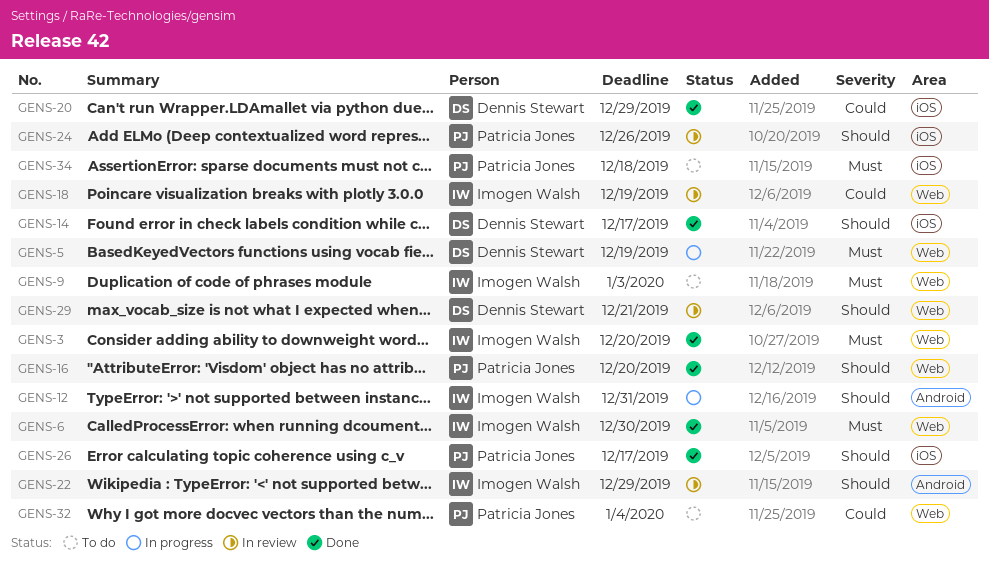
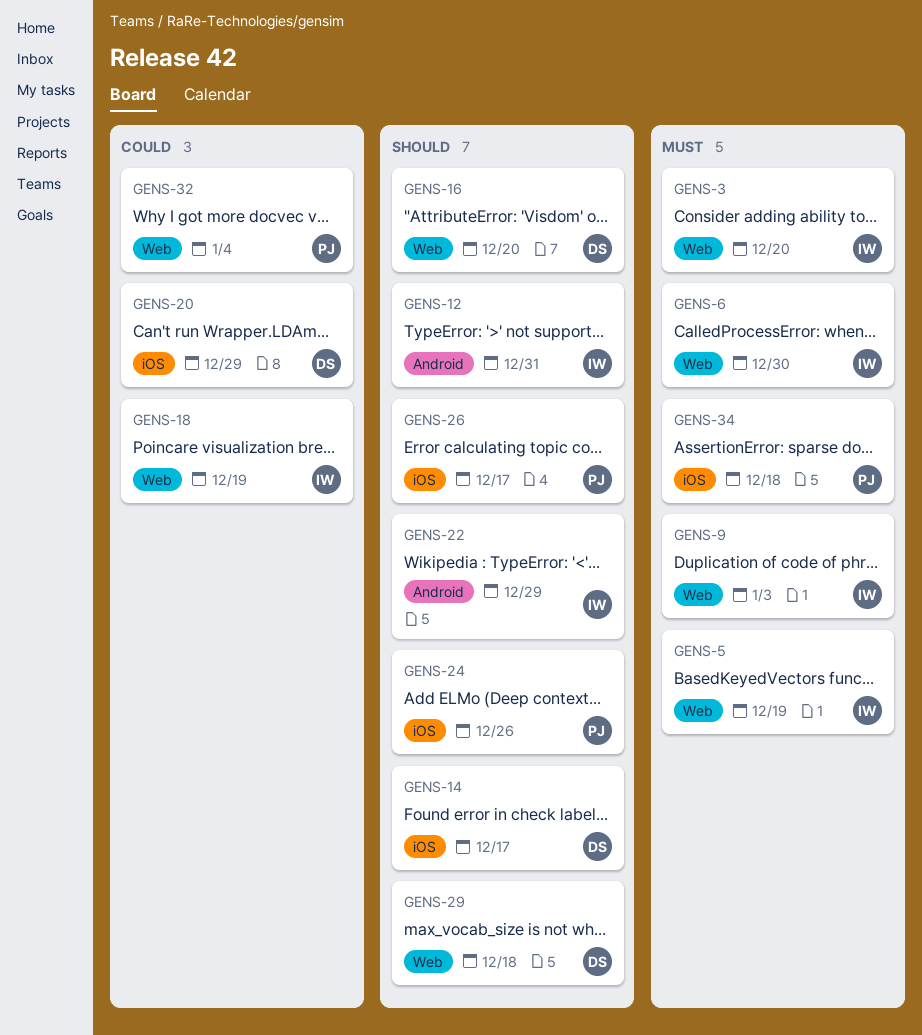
GENS-5, owner: Dennis Stewart -> Imogen Walsh
GENS-16, owner: Patricia Jones -> Dennis Stewart
GENS-29, due: Dec 21 -> Dec 18

